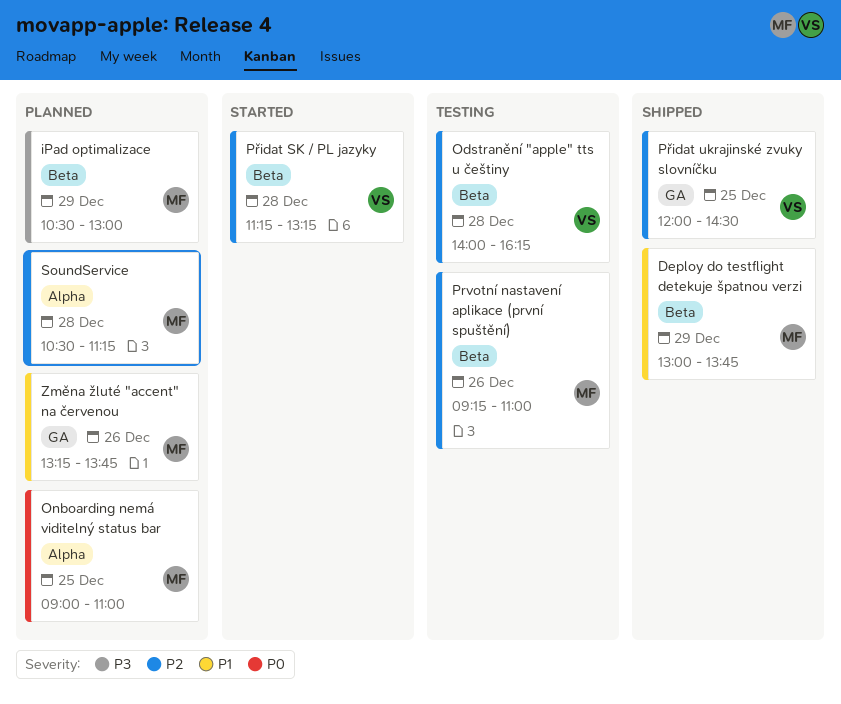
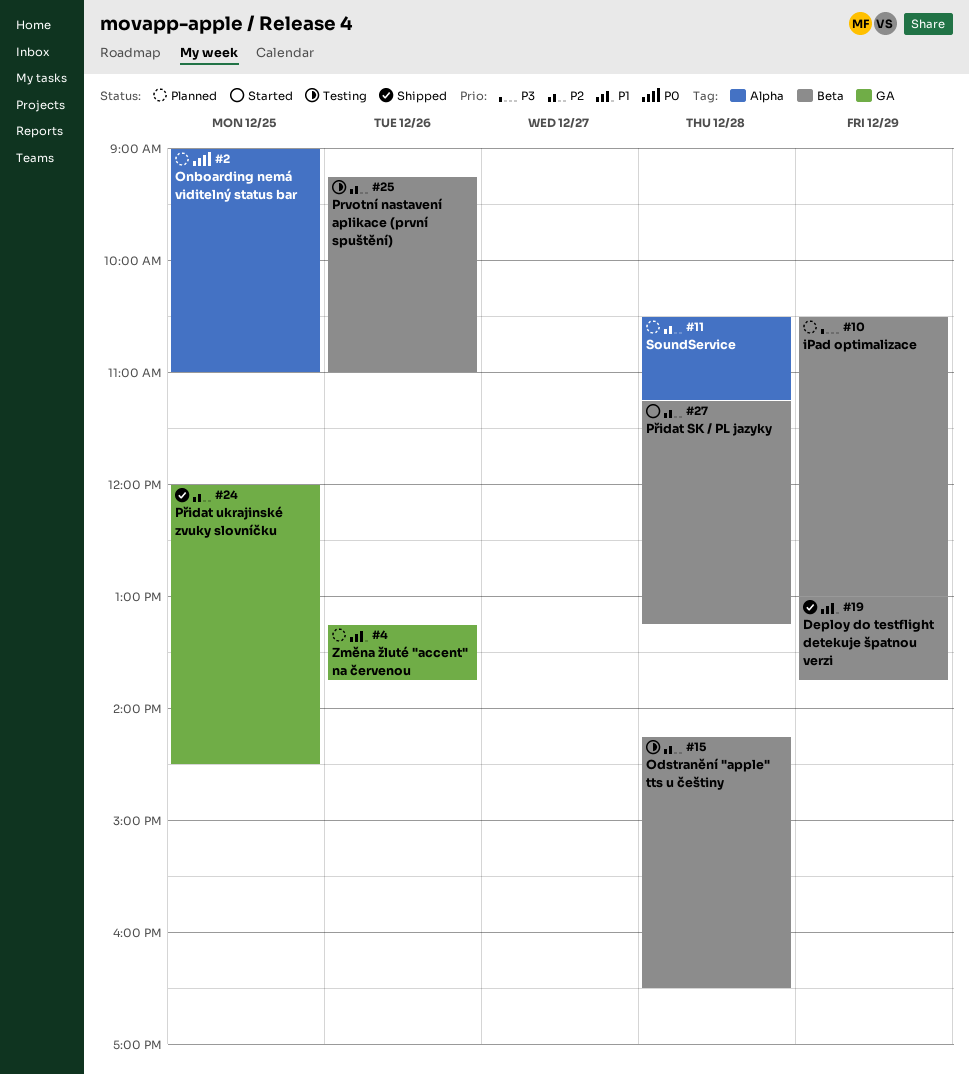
Odstranění "apple" tts u češtiny, begins: 14:00 -> 14:15
Odstranění "apple" tts u češtiny, ends: 16:15 -> 16:30

